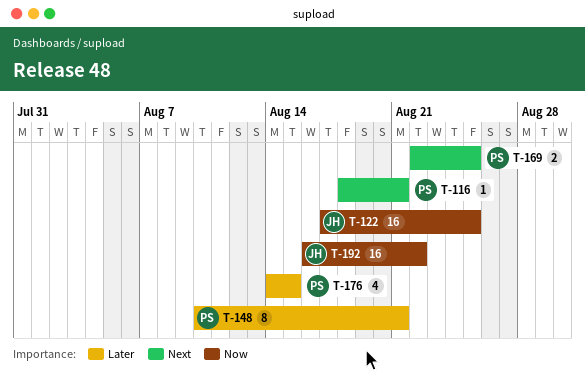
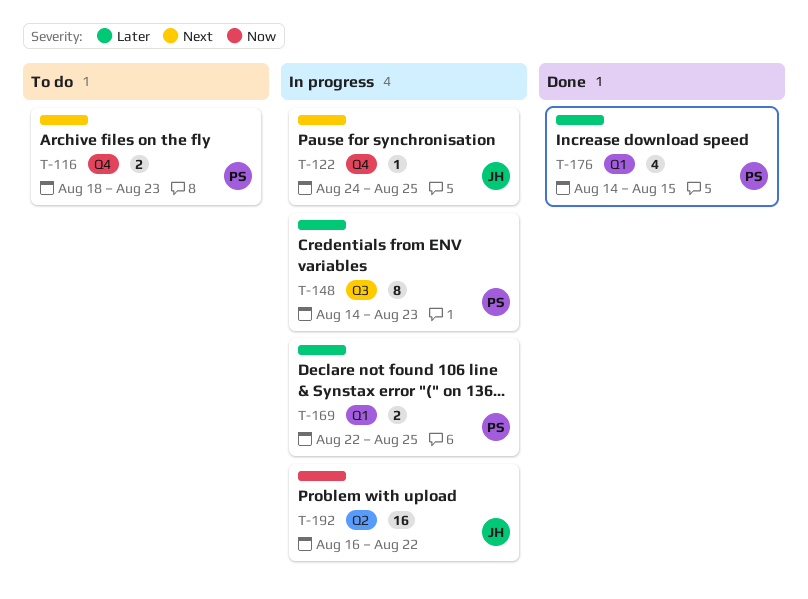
T-116, estimate: 1 -> 2
T-116, due: Aug 21 -> Aug 23
T-122, priority: Now -> Next
T-122, estimate: 16 -> 1
T-122, start: Aug 17 -> Aug 24
T-148, start: Aug 10 -> Aug 14
T-148, due: Aug 21 -> Aug 23
T-169, priority: Next -> Later

